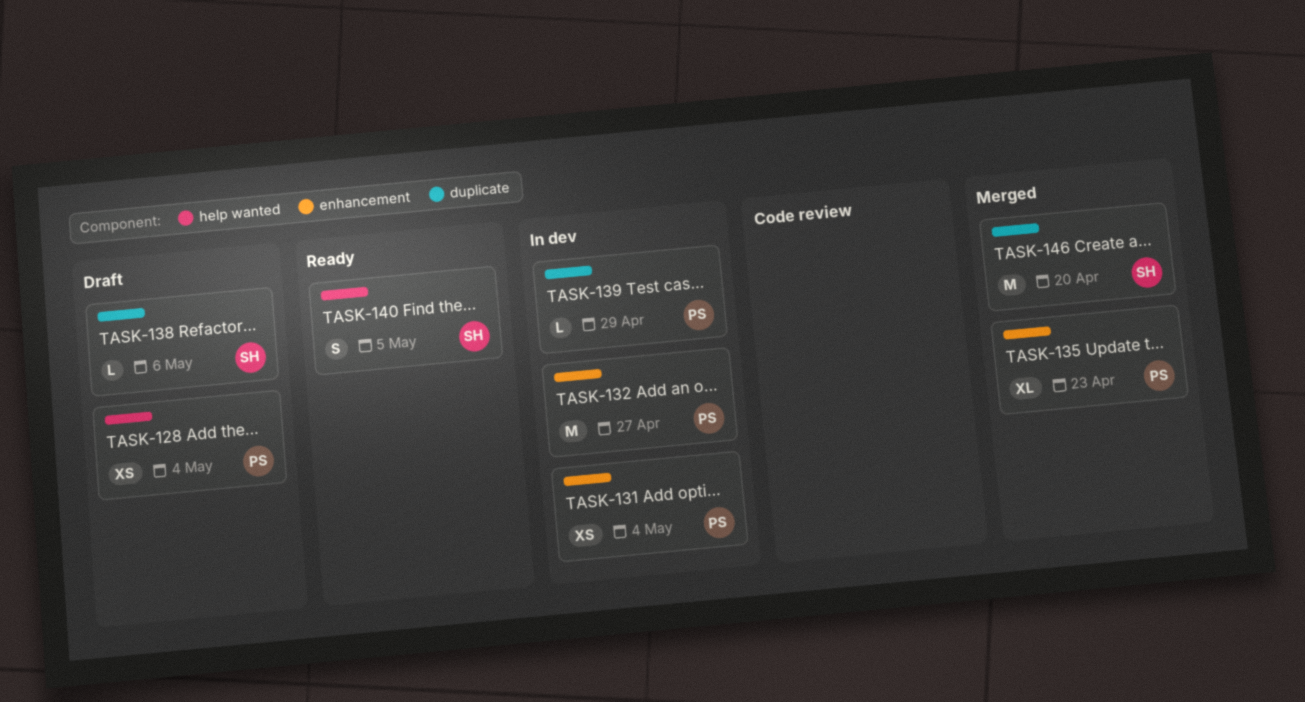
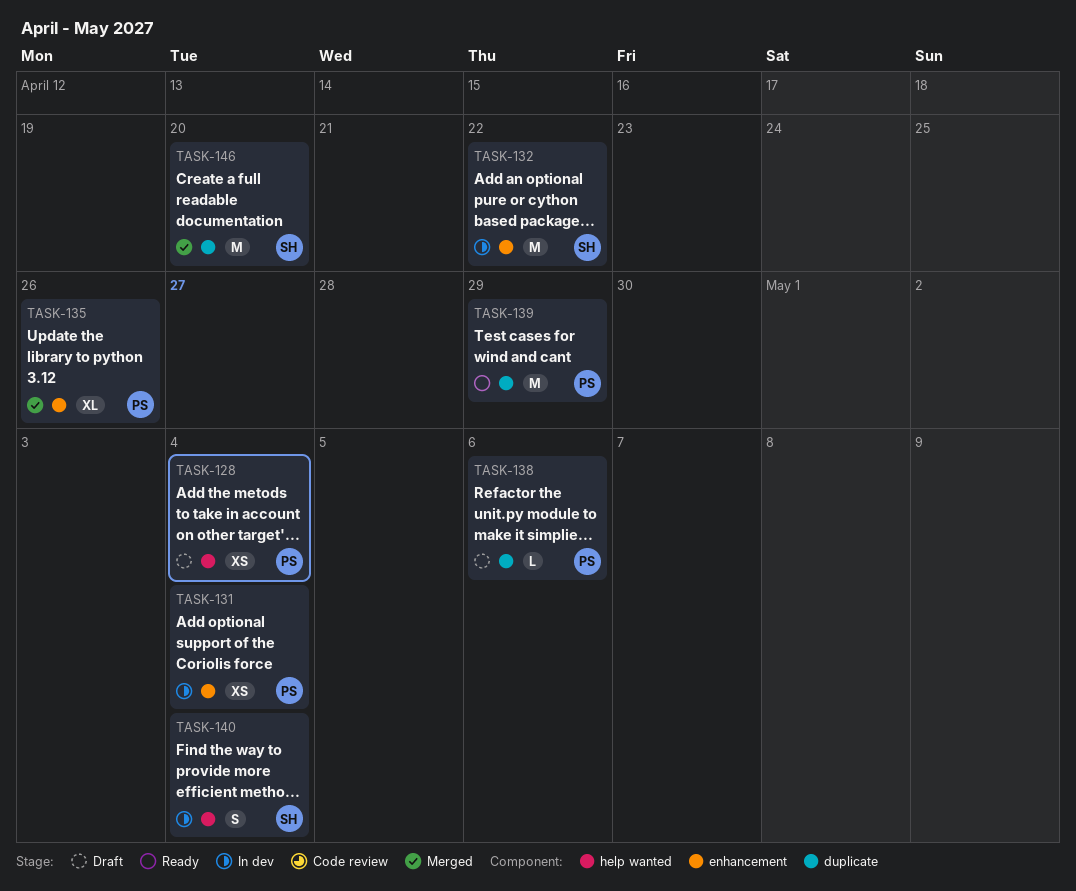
TASK-132, owner: PS -> SH
TASK-132, due: Apr 27 -> Apr 22
TASK-135, due: Apr 23 -> Apr 26
TASK-138, owner: SH -> PS
TASK-139, status: In dev -> Ready
TASK-139, estimate: L -> M
TASK-140, status: Ready -> In dev
TASK-140, due: May 5 -> May 4

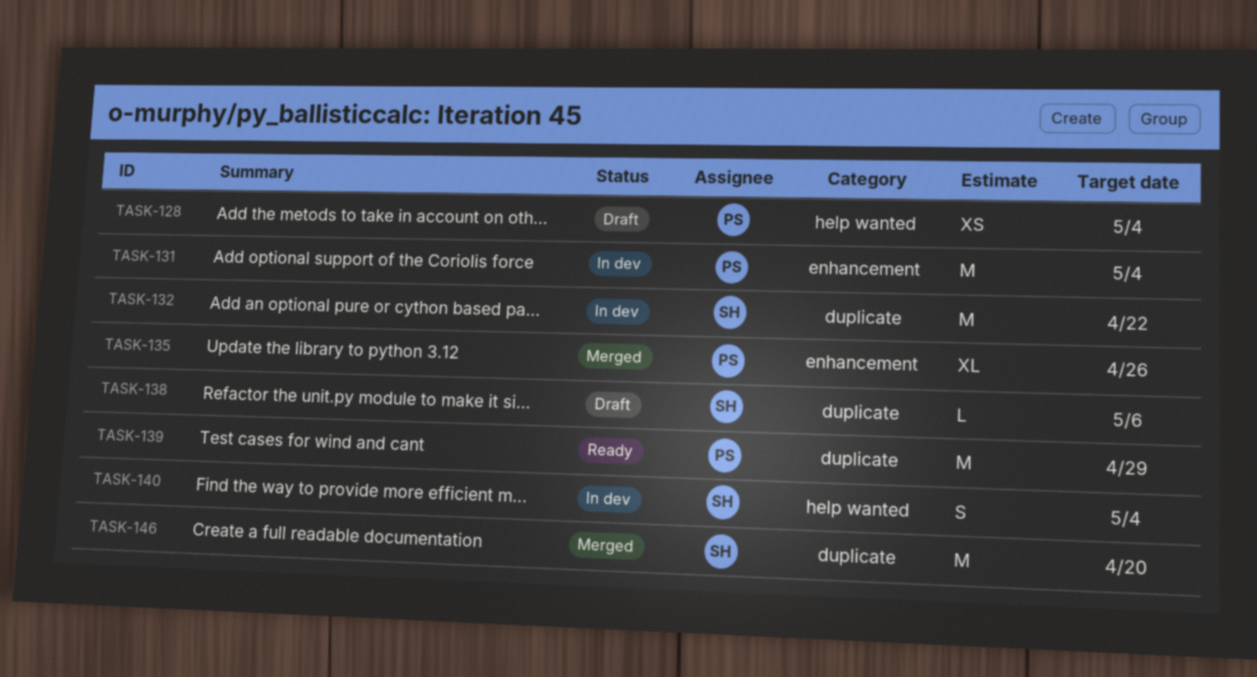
TASK-131, estimate: XS -> M
TASK-132, label: enhancement -> duplicate
TASK-138, owner: PS -> SH

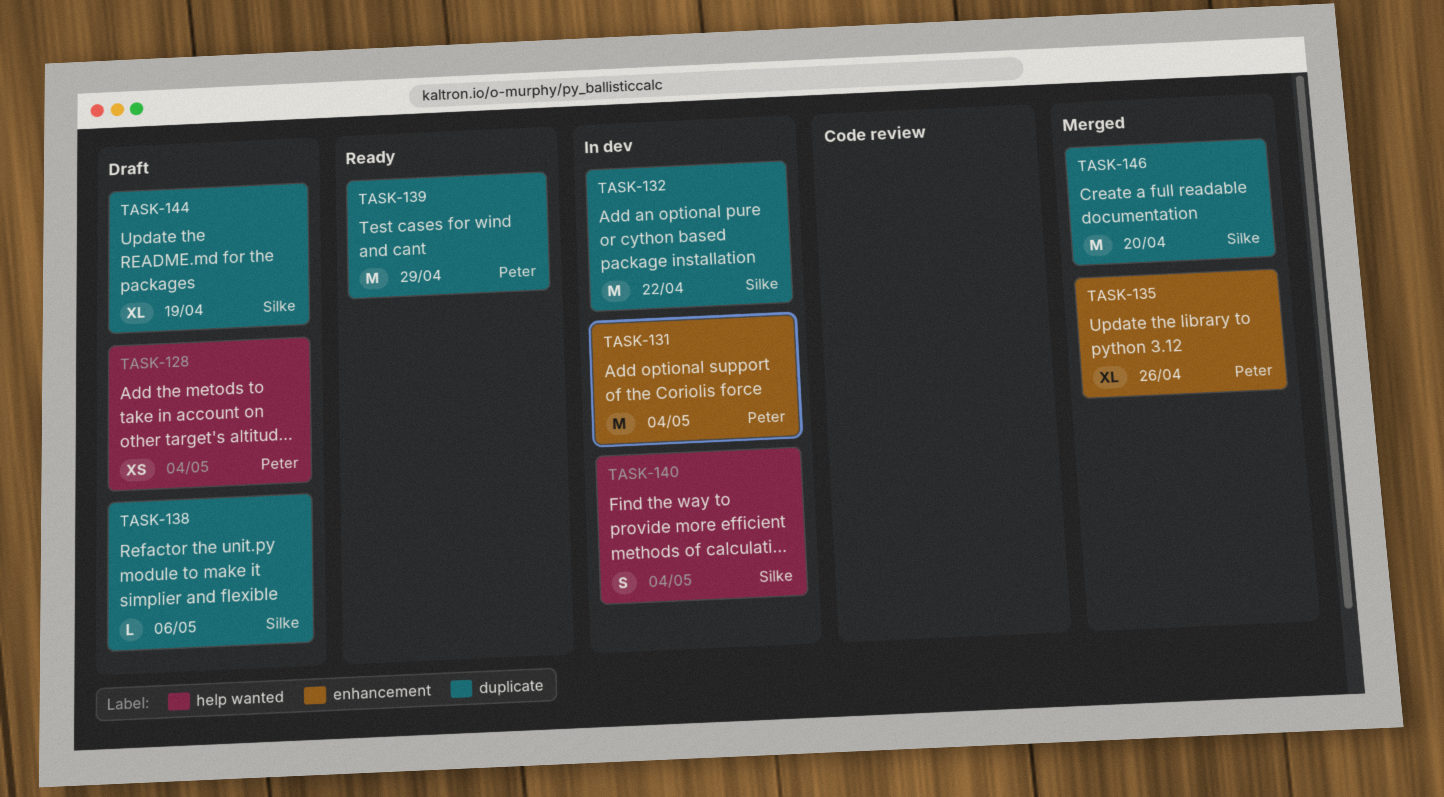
TASK-144: none -> present

